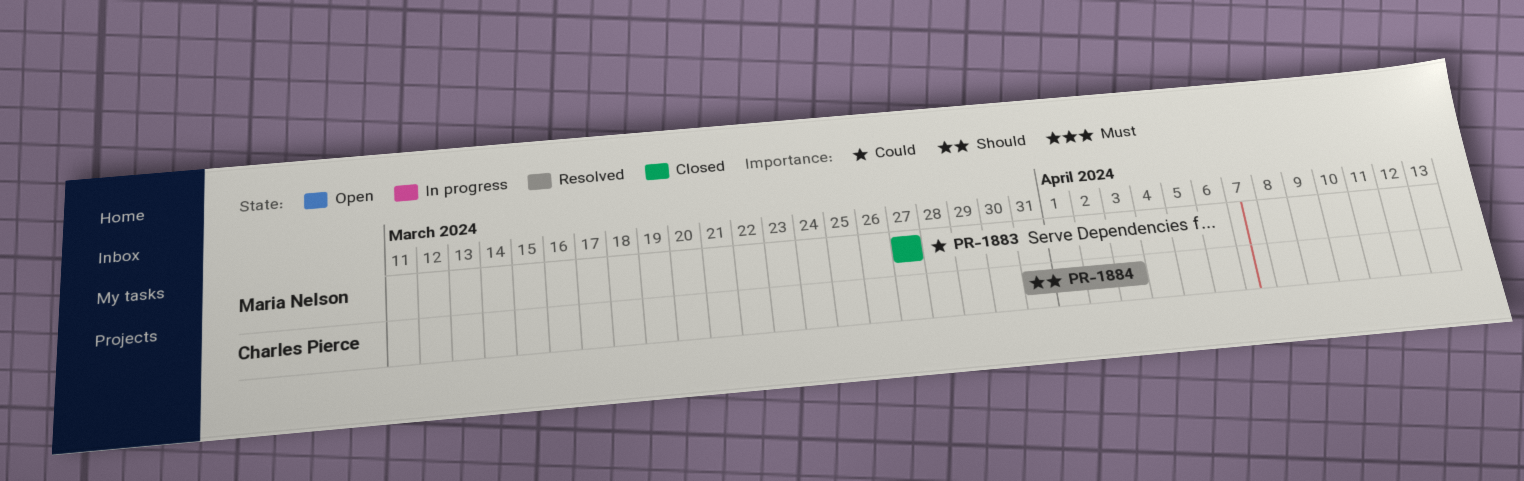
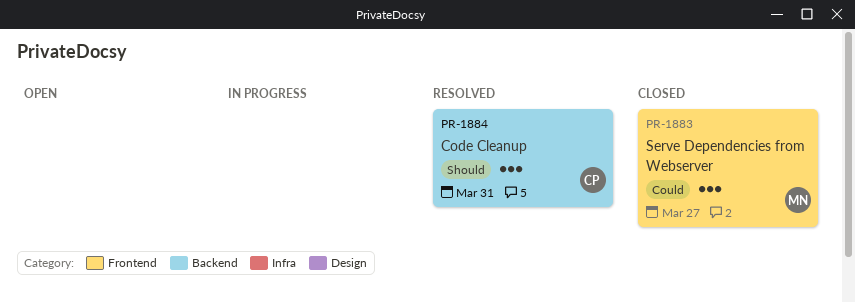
PR-1884, due: Apr 3 -> Mar 31

